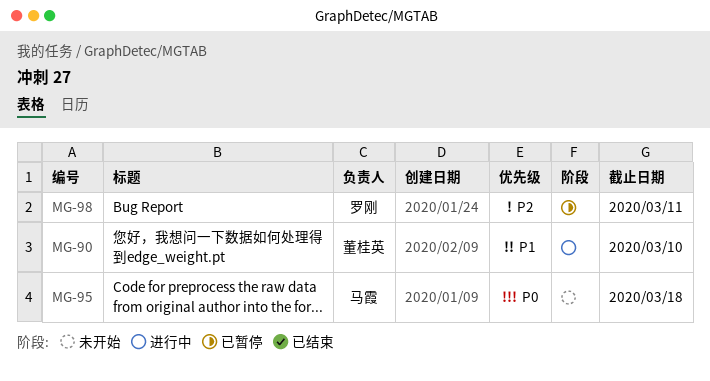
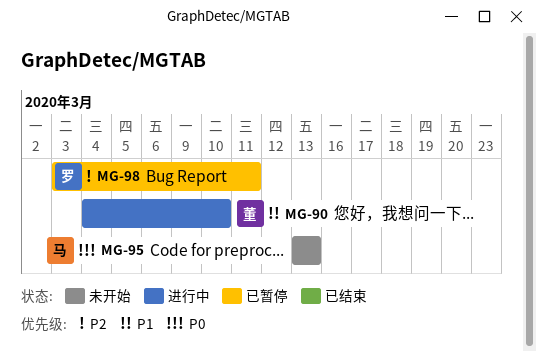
MG-95, due: Mar 18 -> Mar 13

